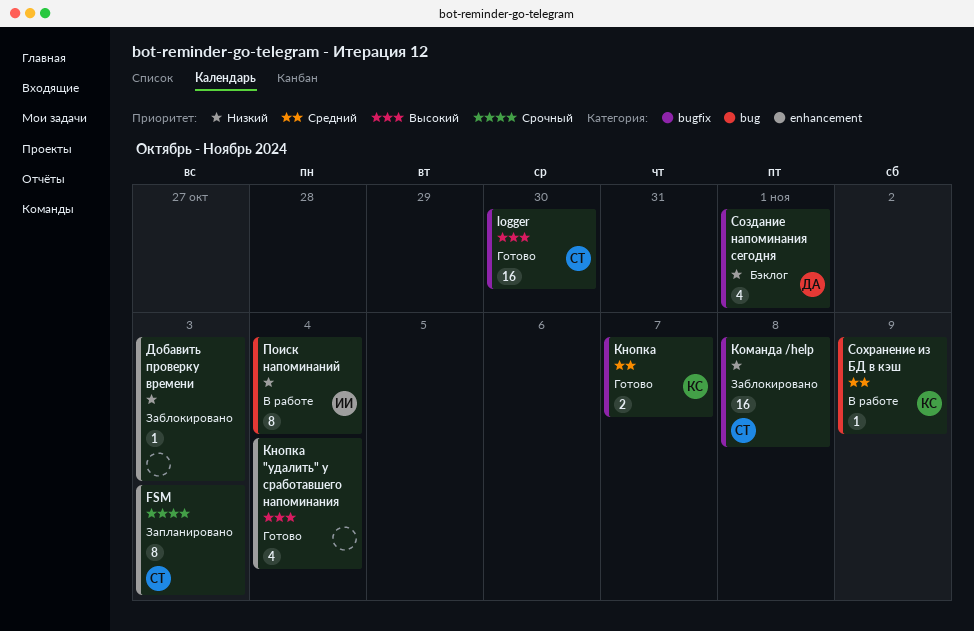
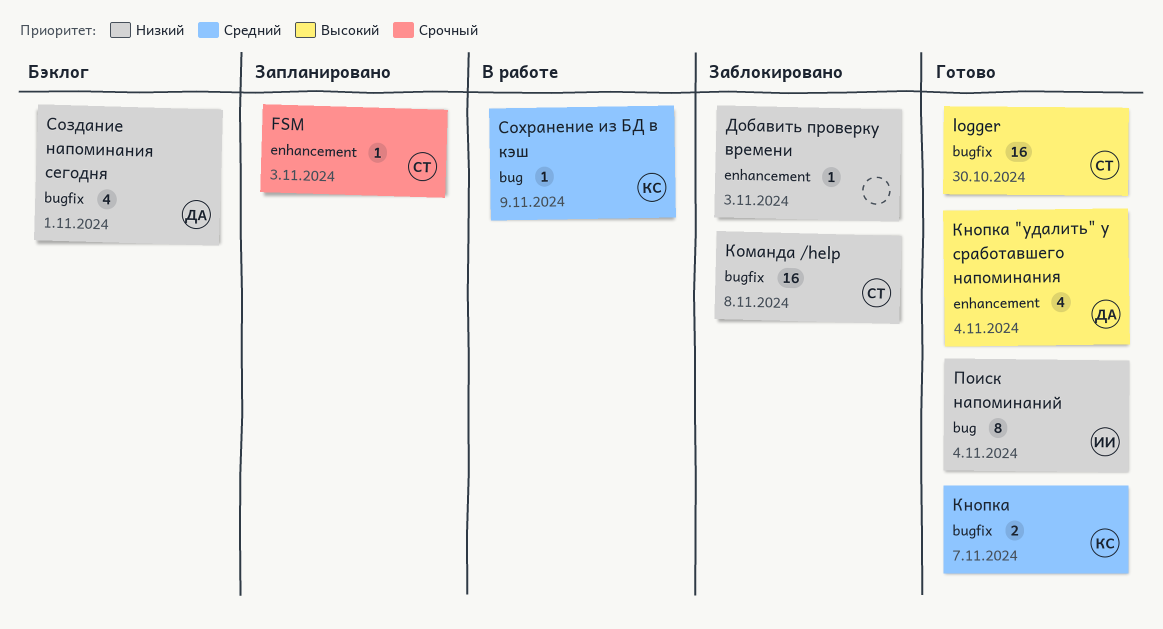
FSM, estimate: 8 -> 1
Кнопка "удалить" у сработавшего напоминания, owner: none -> ДА
Поиск напоминаний, status: В работе -> Готово

